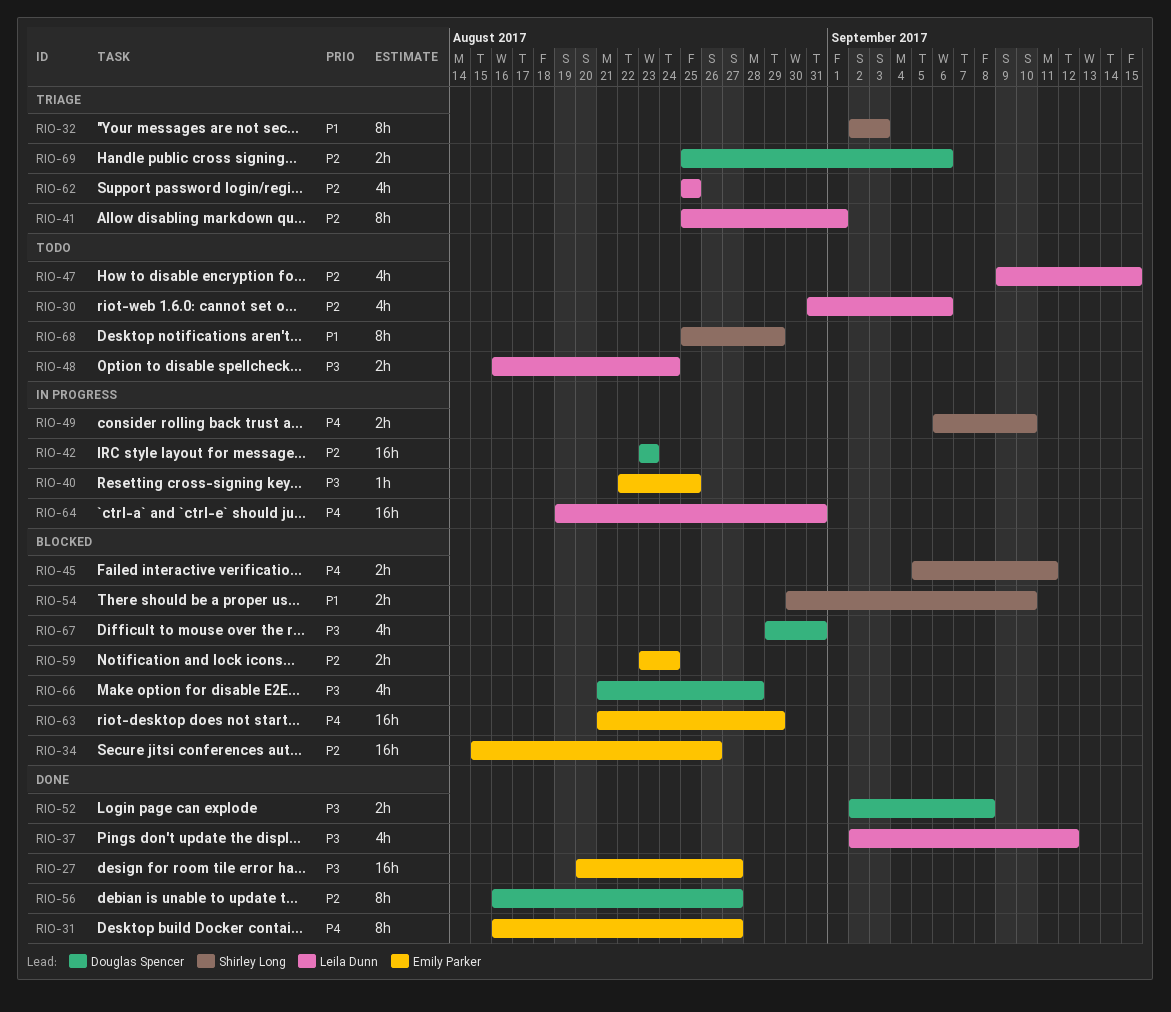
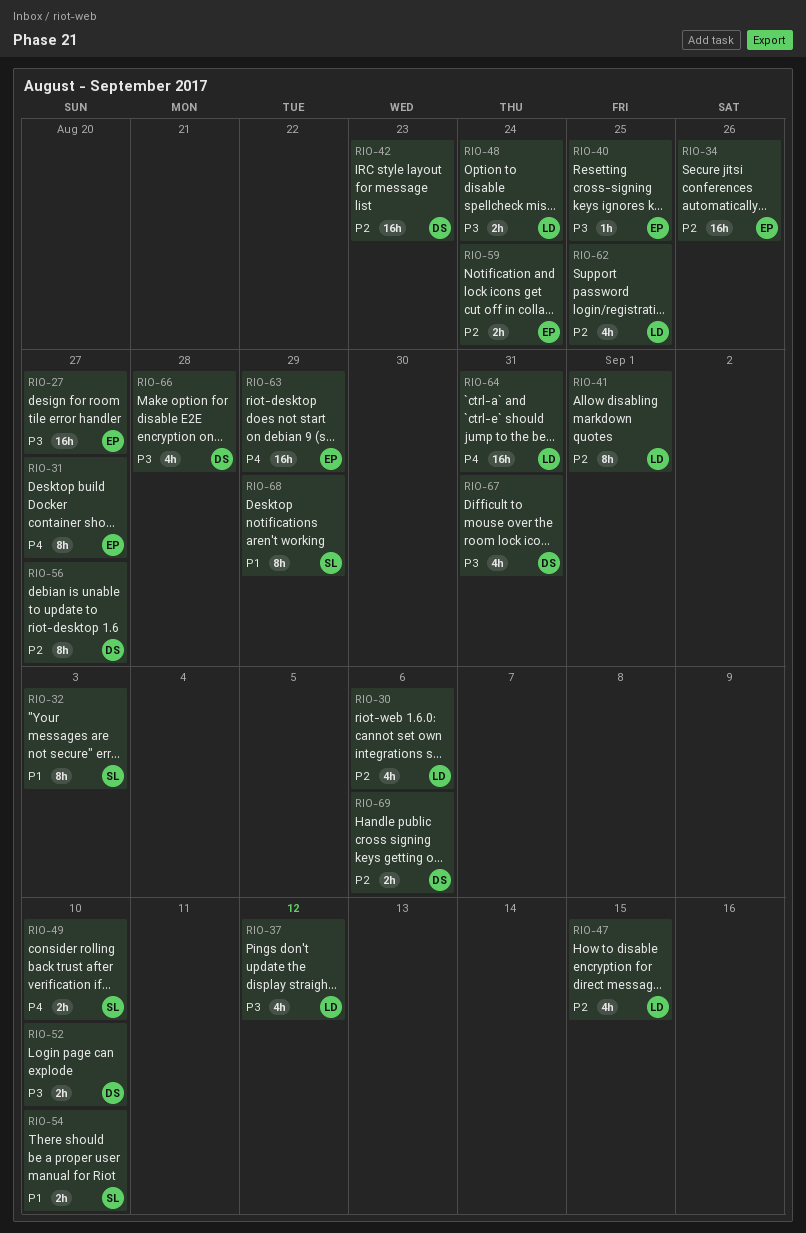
RIO-45: present -> none
RIO-52, due: Sep 8 -> Sep 10

